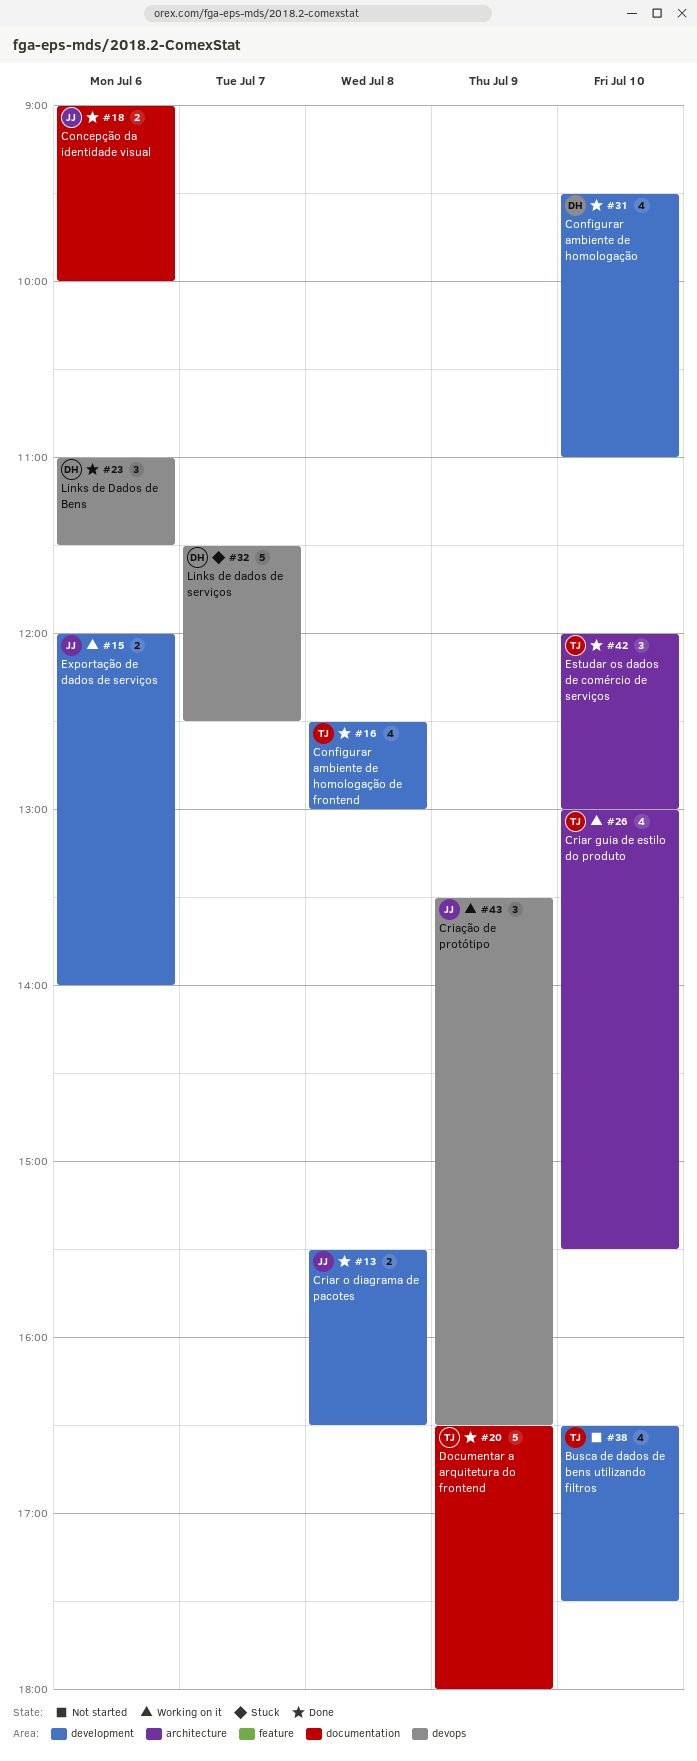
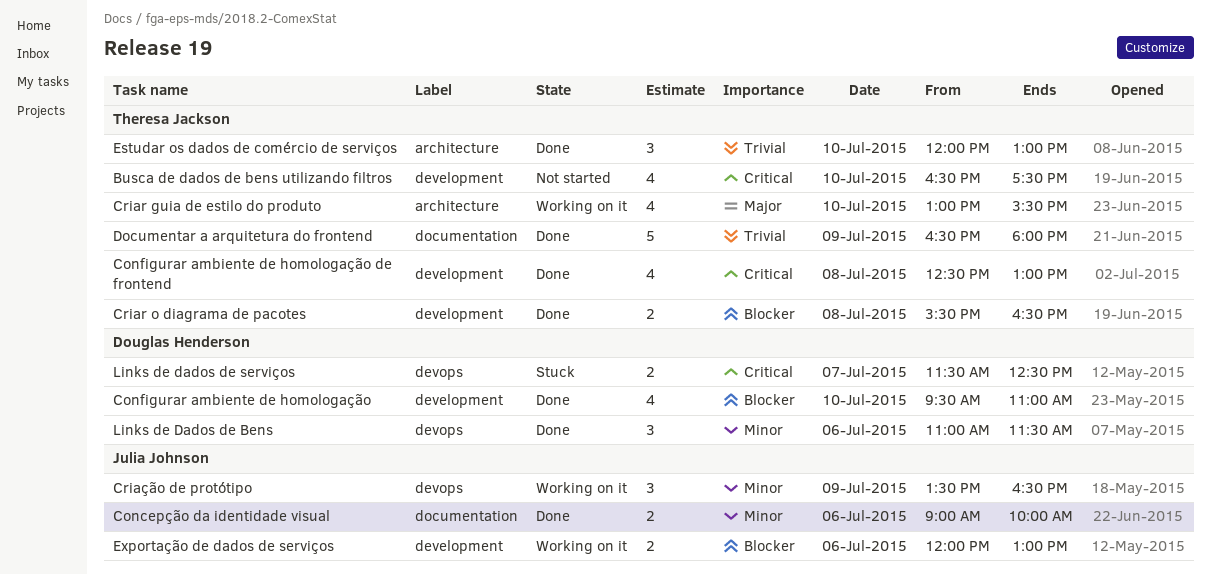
Criar o diagrama de pacotes, owner: Julia Johnson -> Theresa Jackson
Exportação de dados de serviços, ends: 14:00 -> 13:00
Links de dados de serviços, estimate: 5 -> 2

